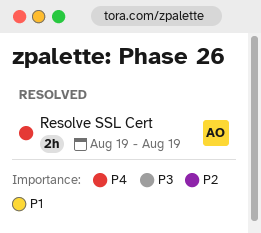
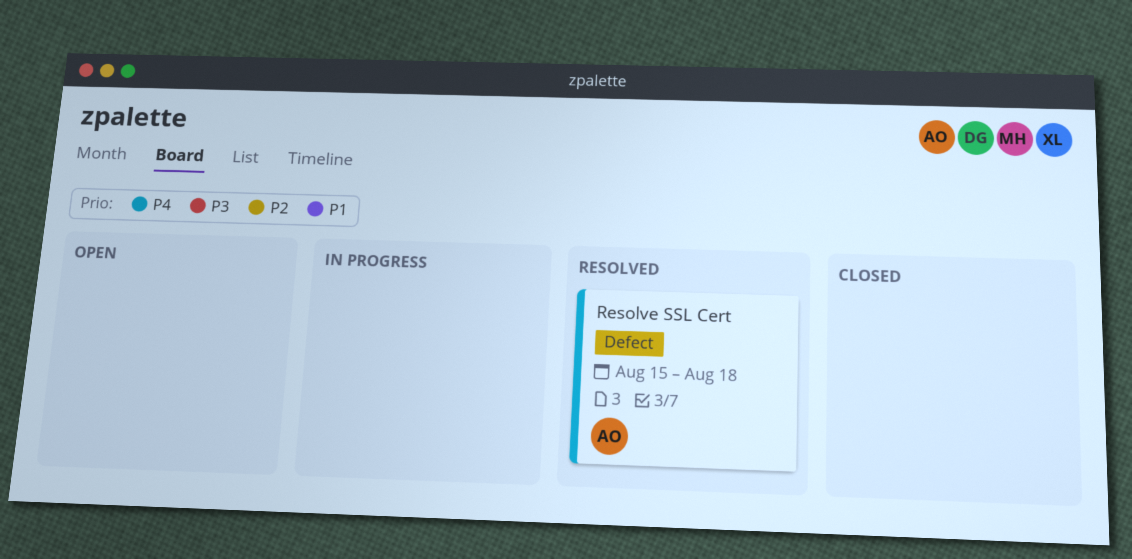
Resolve SSL Cert, start: Aug 19 -> Aug 15
Resolve SSL Cert, due: Aug 19 -> Aug 18

